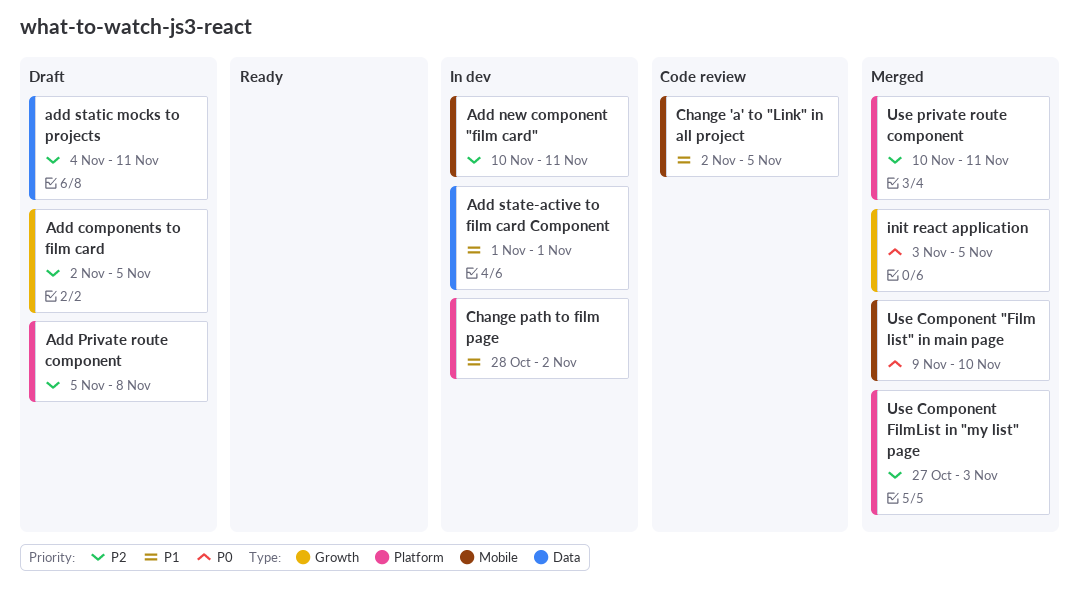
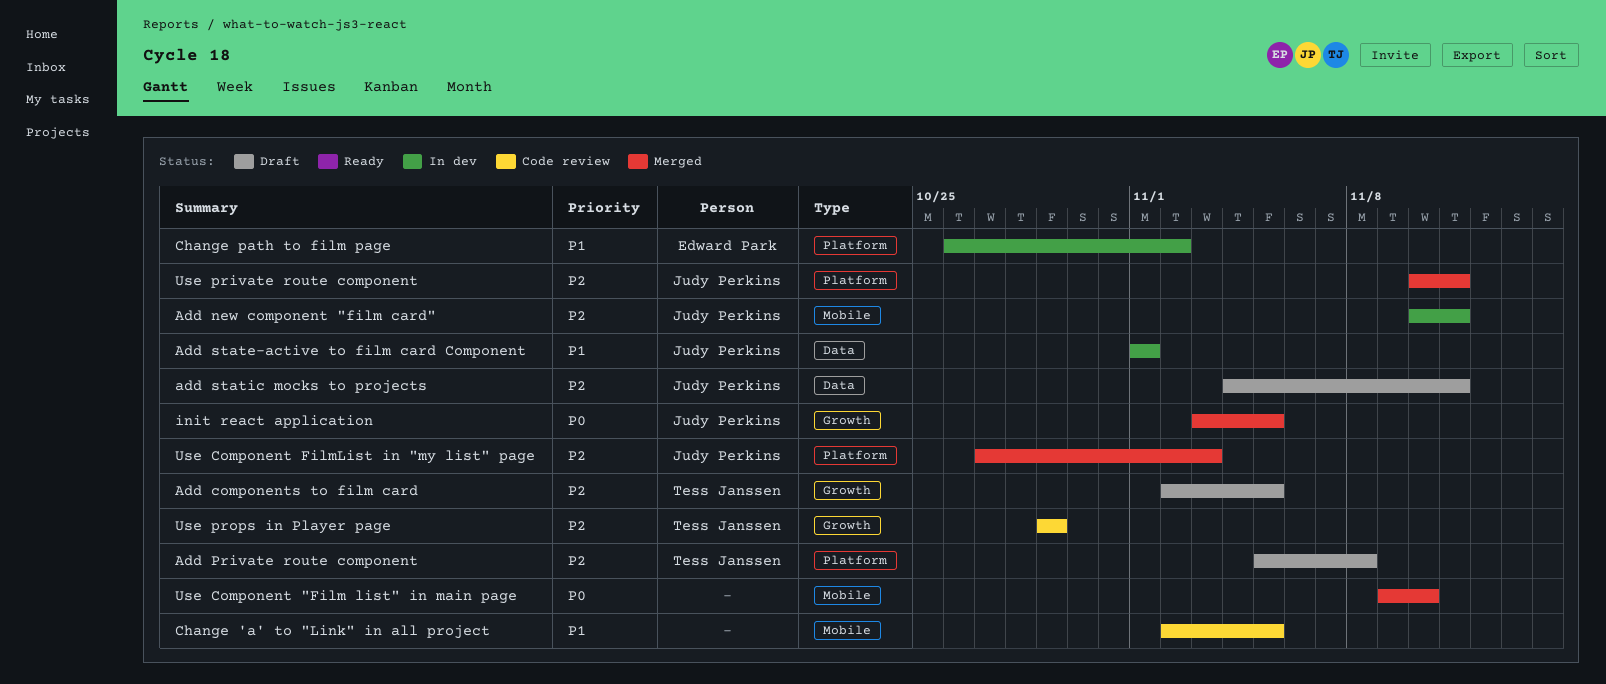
Change path to film page, start: Oct 28 -> Oct 26
Use props in Player page: none -> present

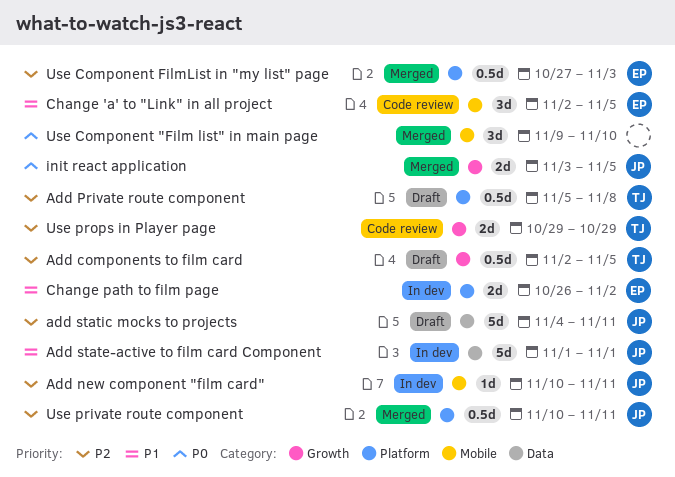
Change 'a' to "Link" in all project, owner: none -> Edward Park
Use Component FilmList in "my list" page, owner: Judy Perkins -> Edward Park

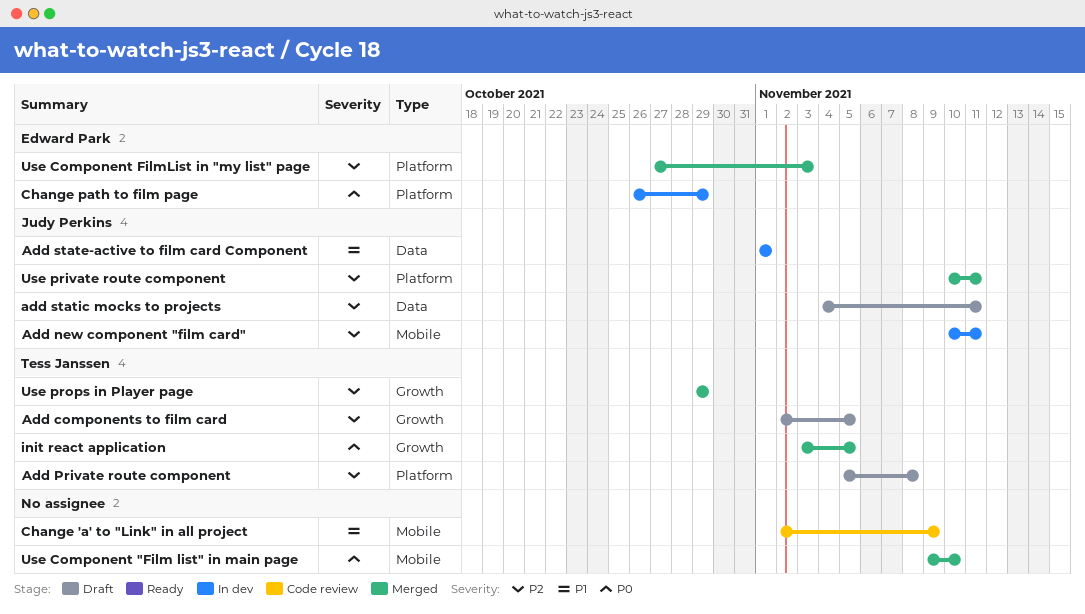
Change 'a' to "Link" in all project, owner: Edward Park -> none
Change 'a' to "Link" in all project, due: Nov 5 -> Nov 9
Change path to film page, priority: P1 -> P0
Change path to film page, due: Nov 2 -> Oct 29
init react application, owner: Judy Perkins -> Tess Janssen
Use props in Player page, status: Code review -> Merged

